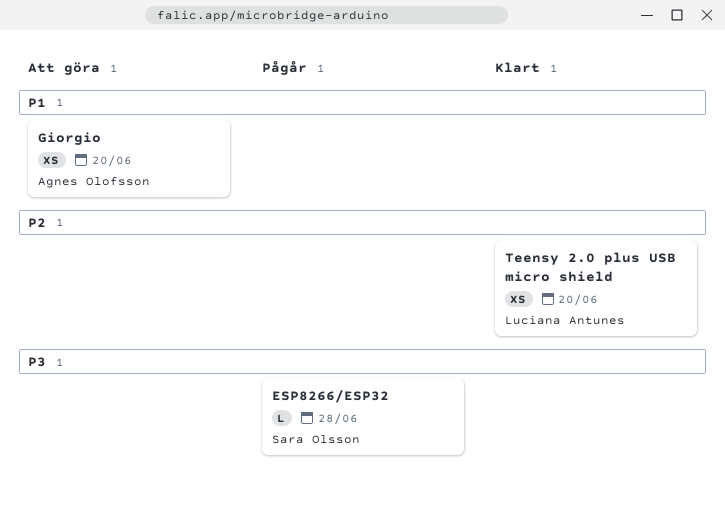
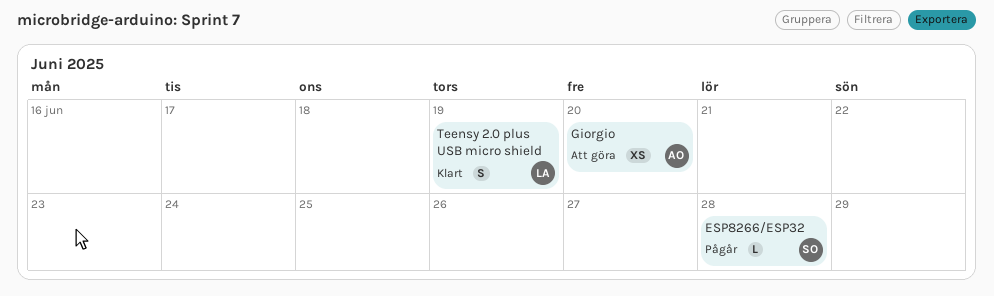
Teensy 2.0 plus USB micro shield, estimate: XS -> S
Teensy 2.0 plus USB micro shield, due: Jun 20 -> Jun 19

